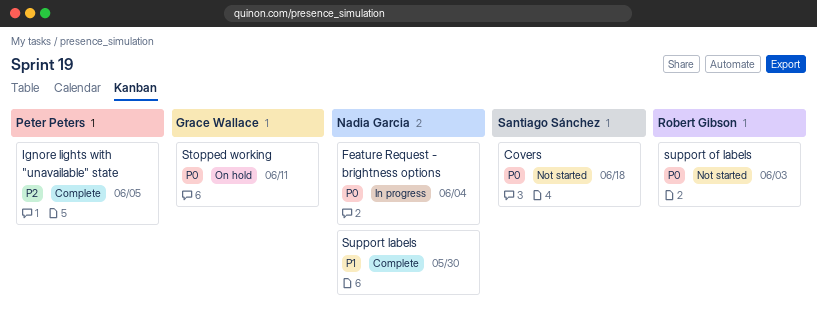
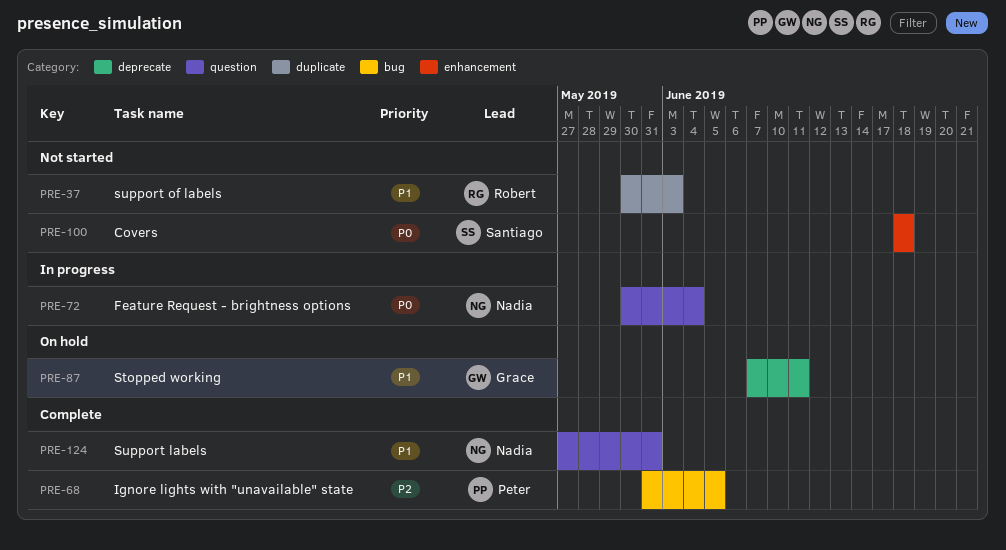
Stopped working, priority: P0 -> P1
Support labels, due: May 30 -> May 31
support of labels, priority: P0 -> P1

